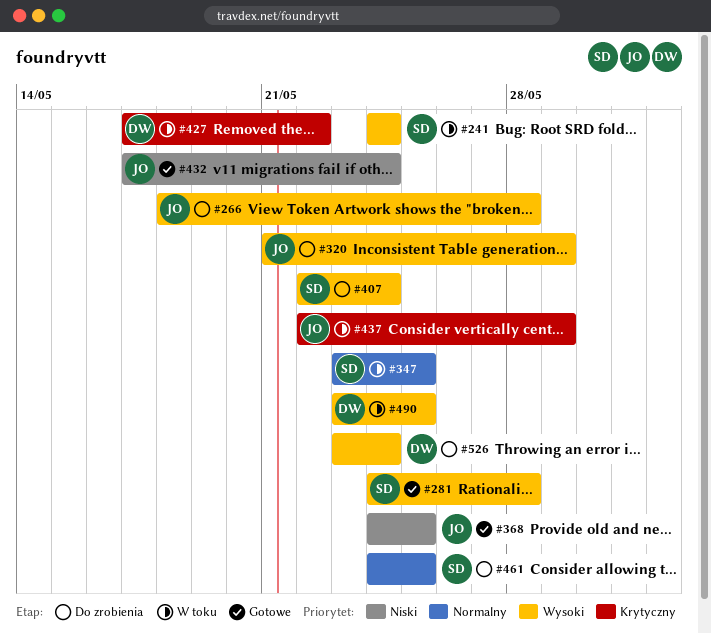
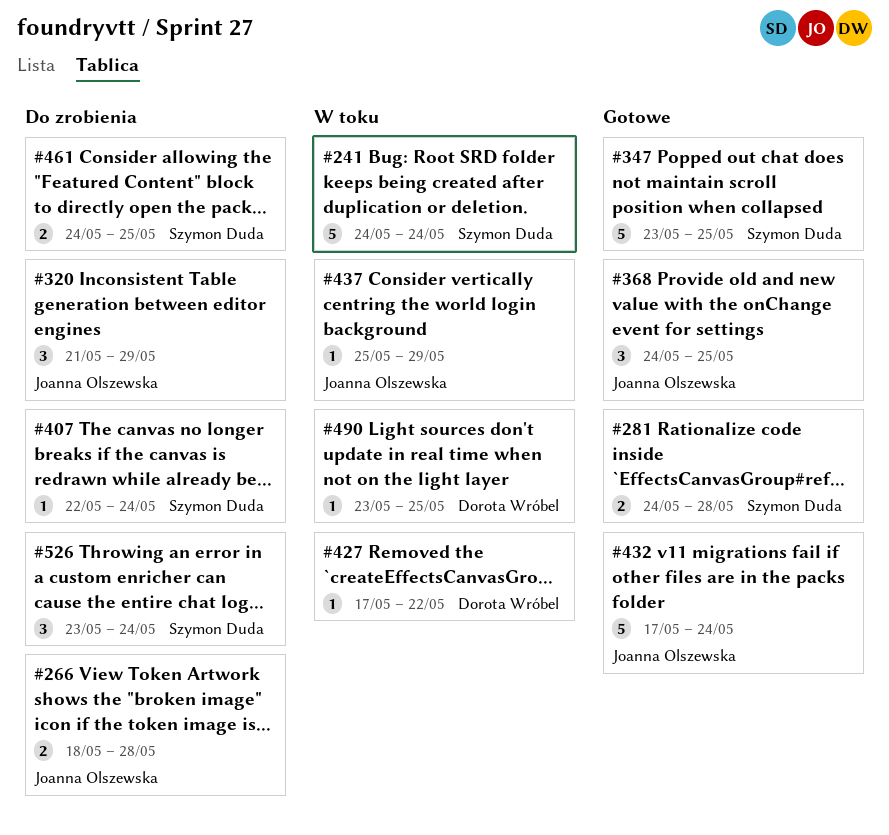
#347, status: W toku -> Gotowe
#437, start: May 22 -> May 25
#526, owner: Dorota Wróbel -> Szymon Duda

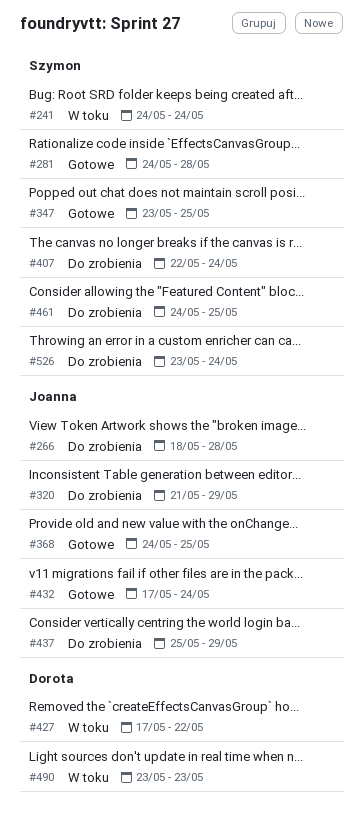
#437, status: W toku -> Do zrobienia
#490, due: May 25 -> May 23

